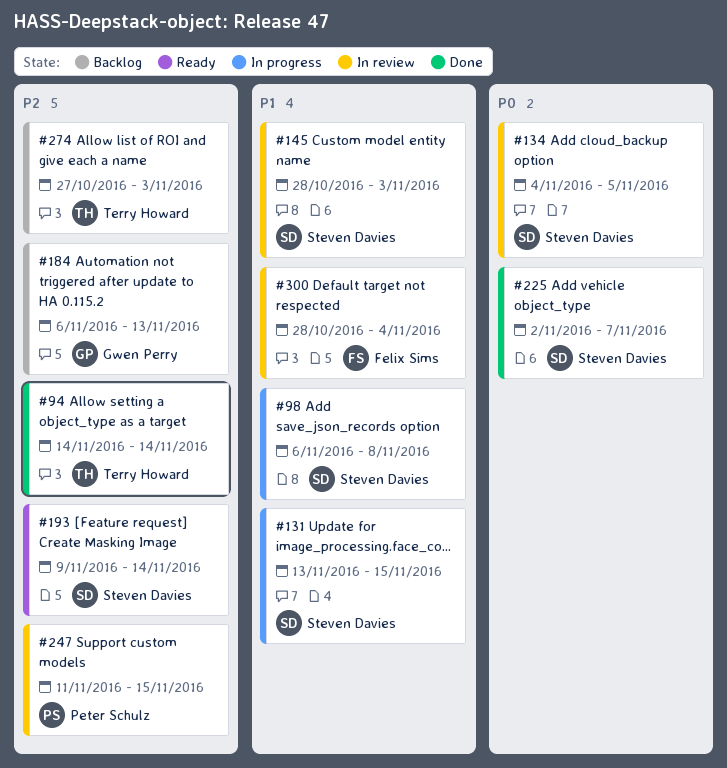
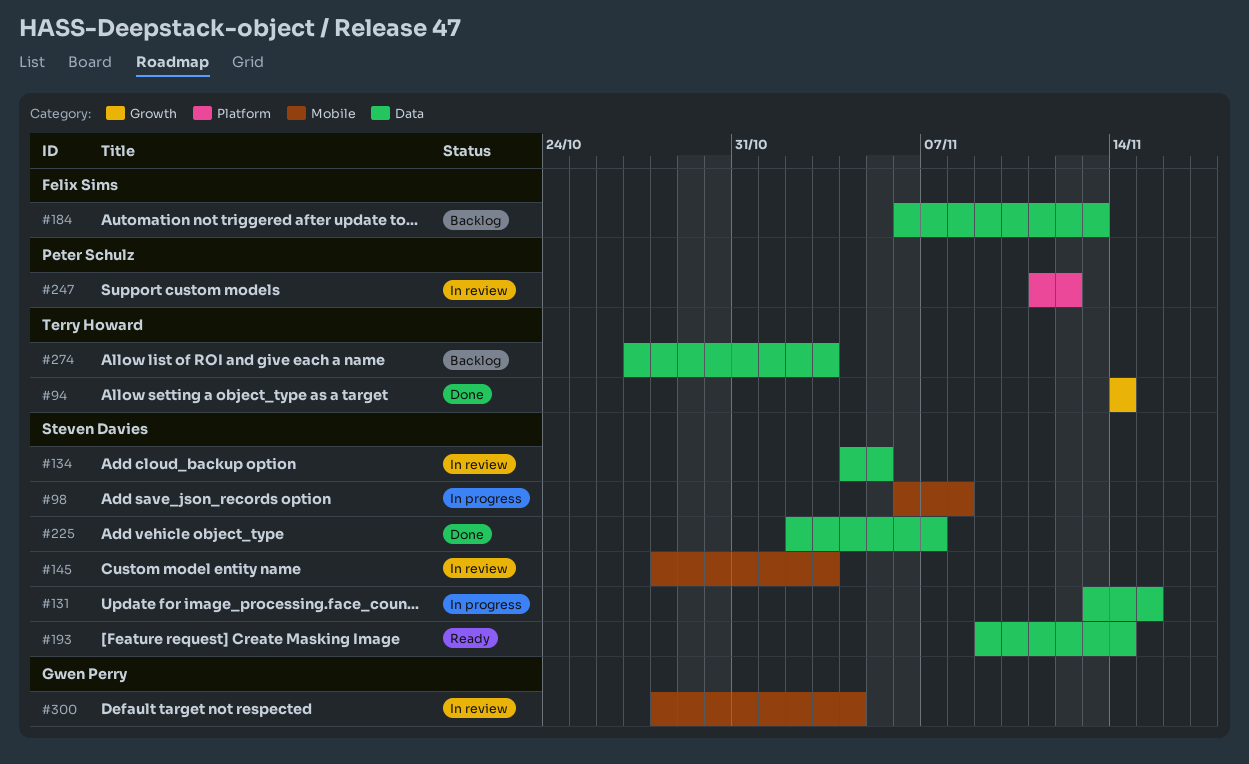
#184, owner: Gwen Perry -> Felix Sims
#247, due: Nov 15 -> Nov 12
#300, owner: Felix Sims -> Gwen Perry

